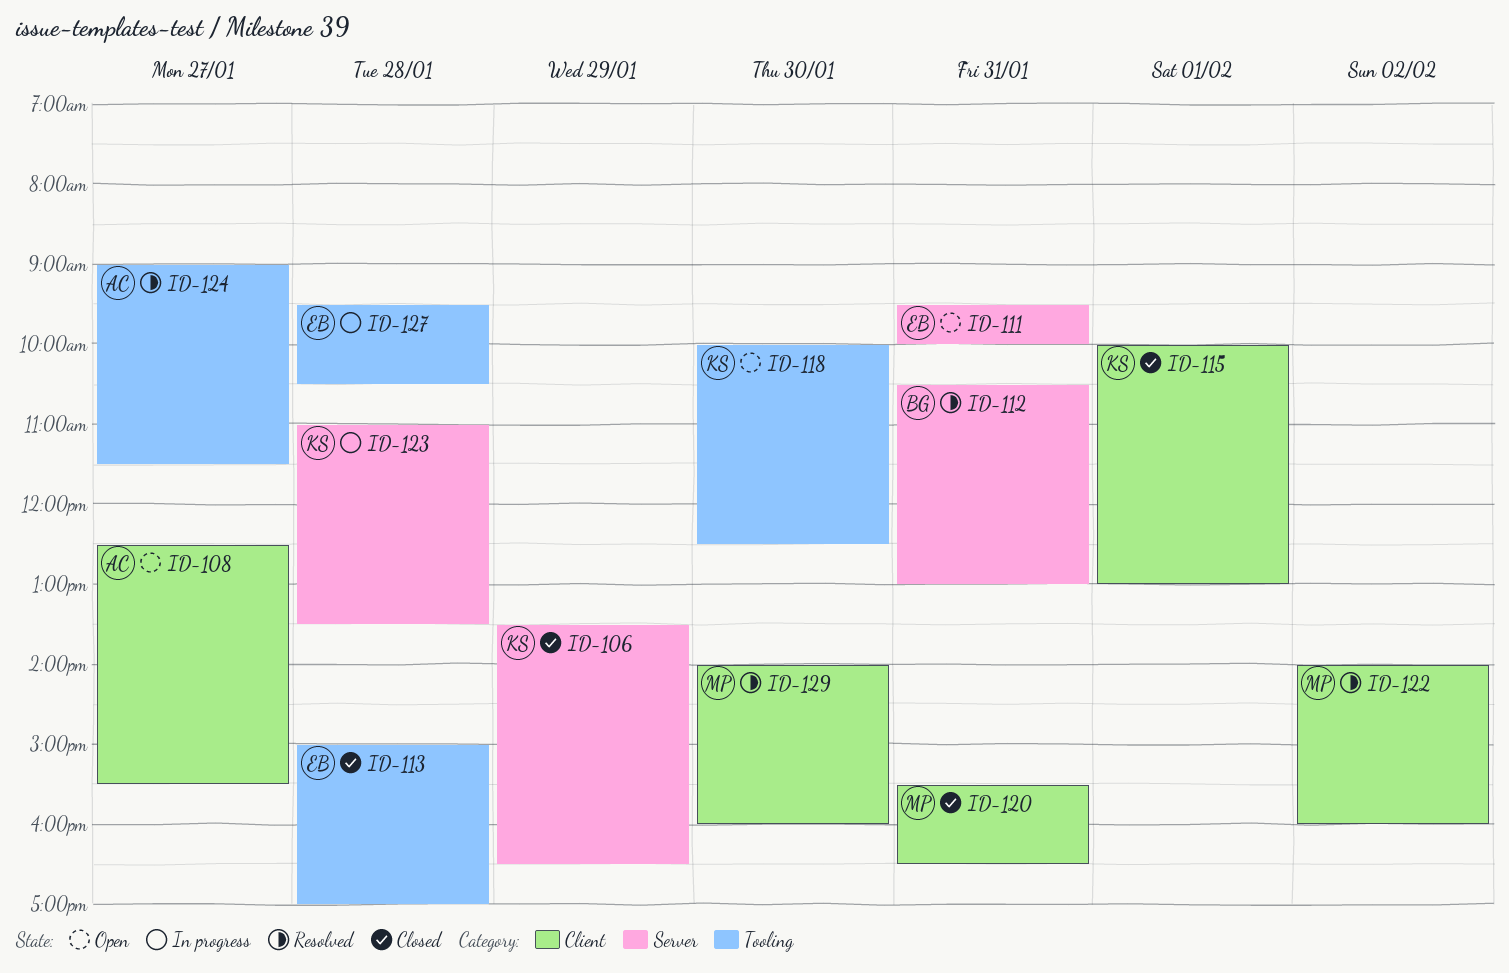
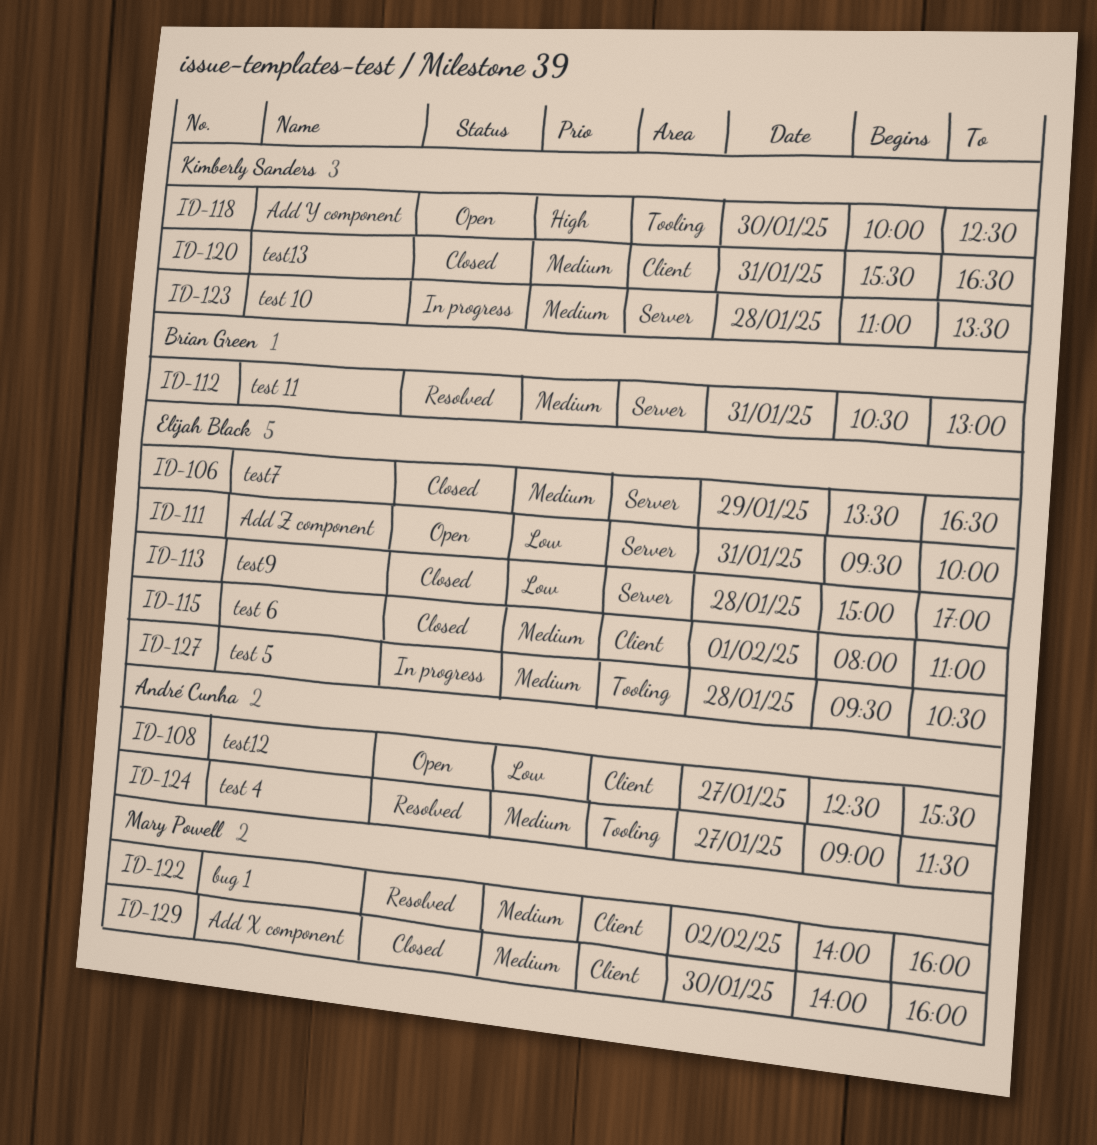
ID-106, owner: Kimberly Sanders -> Elijah Black
ID-113, label: Tooling -> Server
ID-115, owner: Kimberly Sanders -> Elijah Black
ID-115, begins: 10:00 -> 08:00
ID-115, ends: 13:00 -> 11:00
ID-120, owner: Mary Powell -> Kimberly Sanders
ID-129, status: Resolved -> Closed

